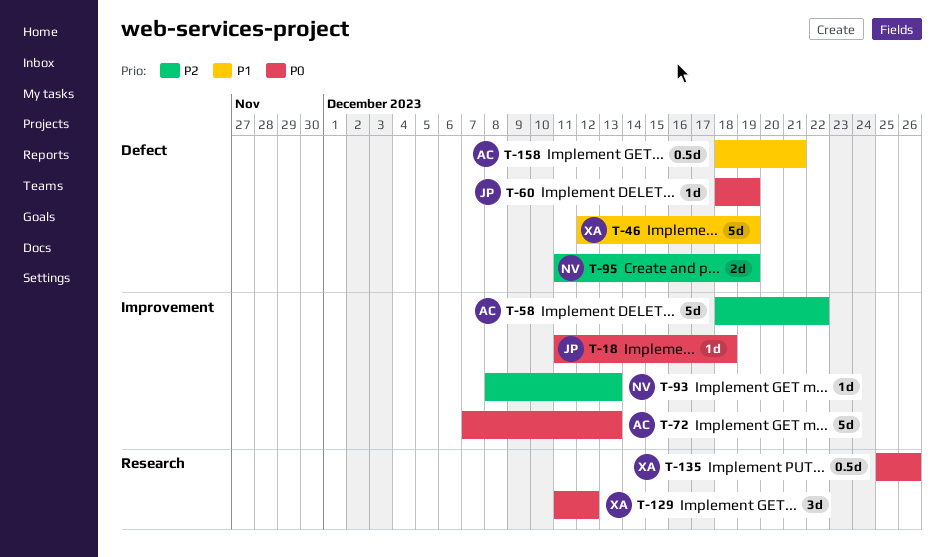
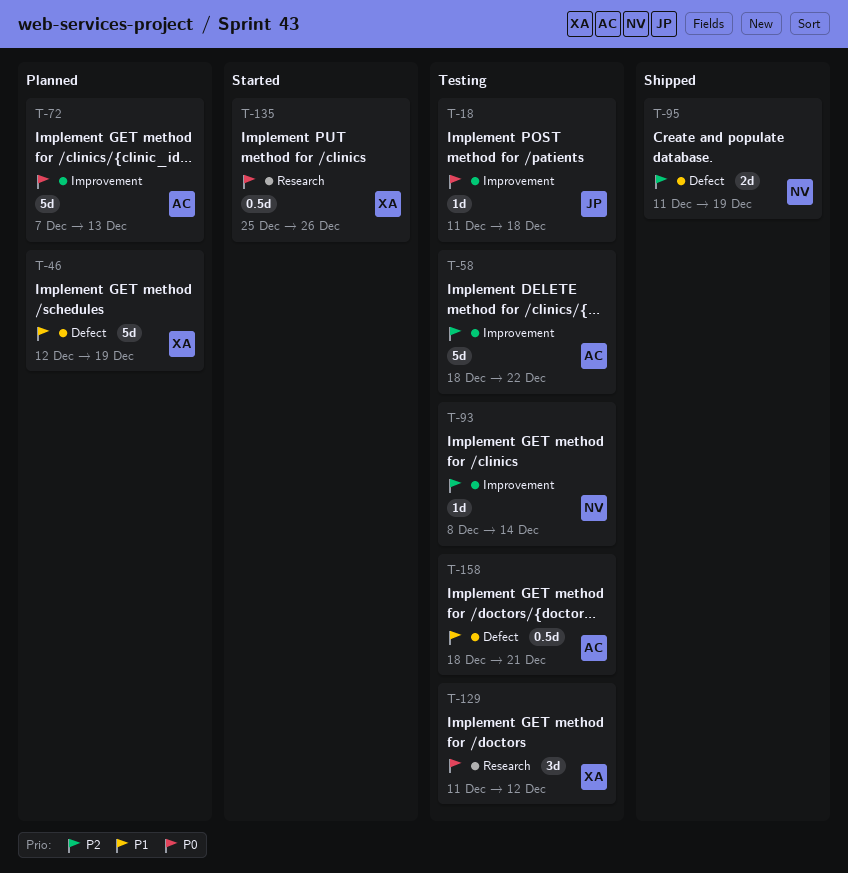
T-60: present -> none
T-93, due: Dec 13 -> Dec 14

